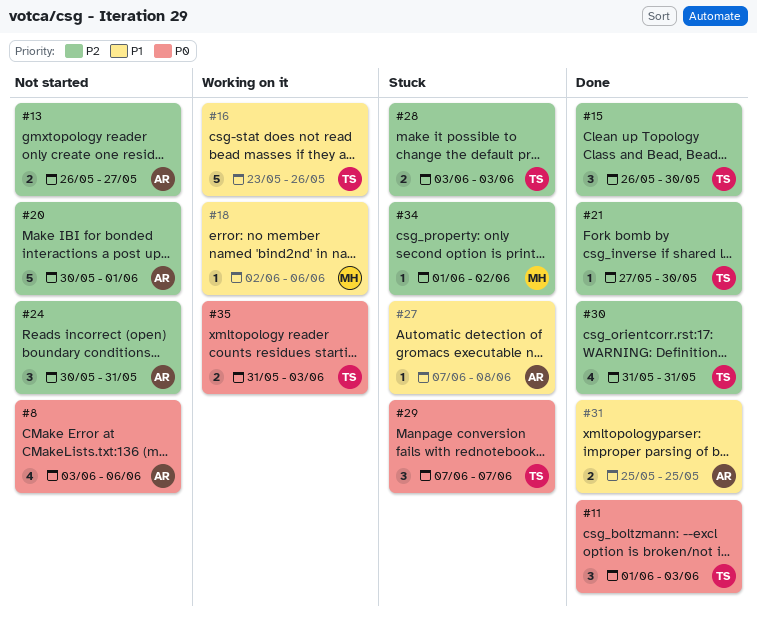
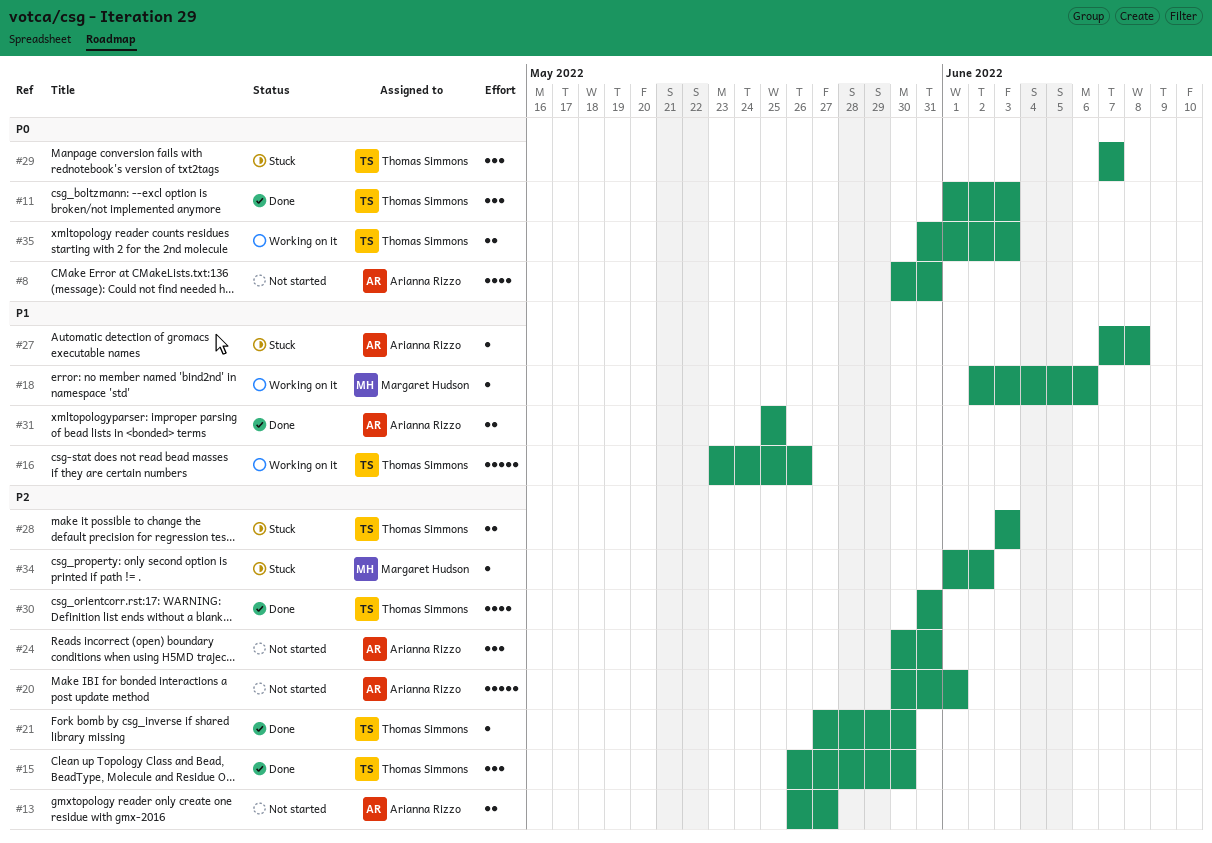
#8, start: Jun 3 -> May 30
#8, due: Jun 6 -> May 31

